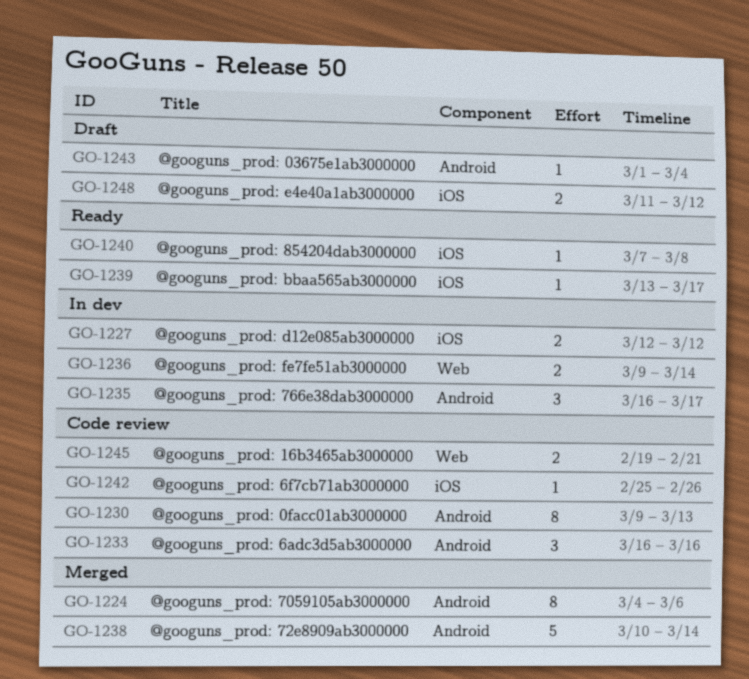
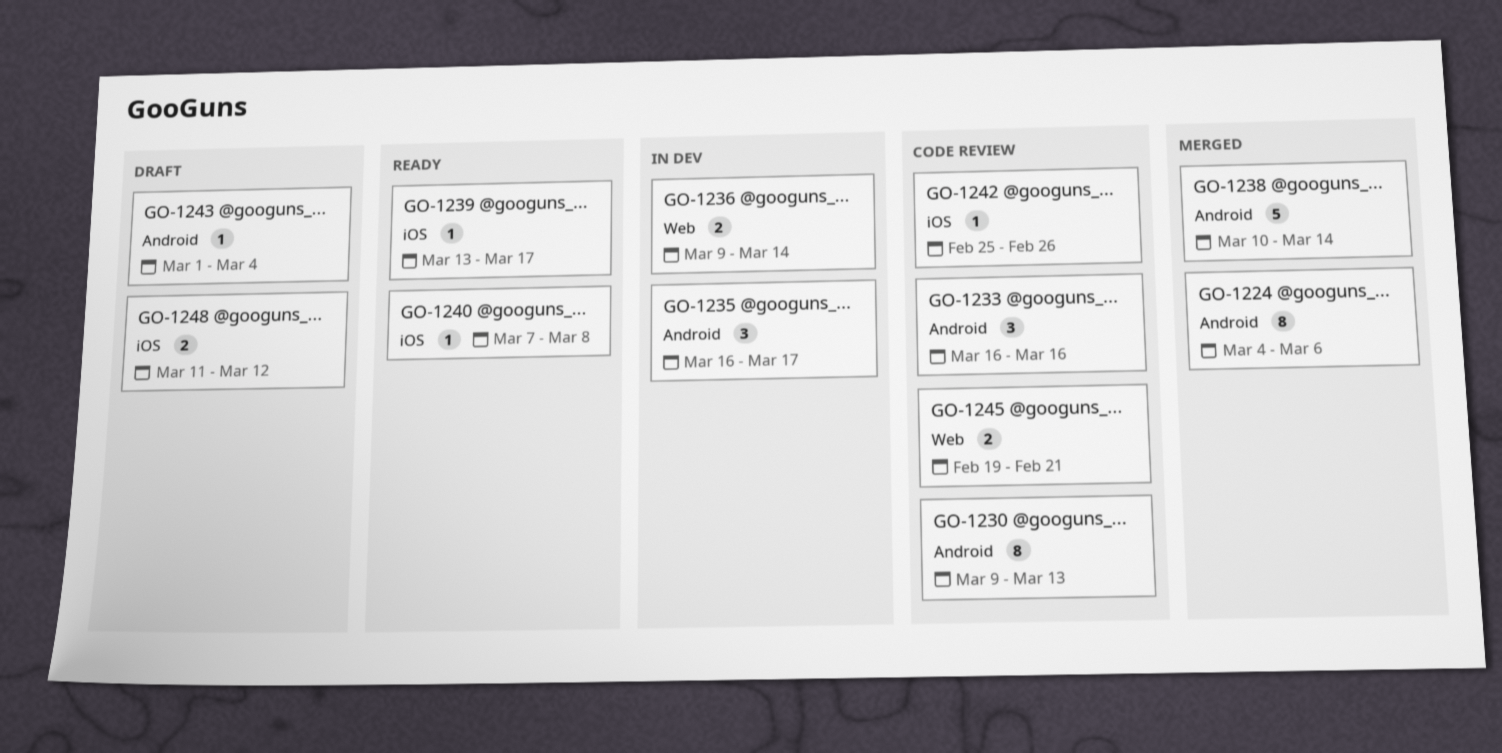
GO-1227: present -> none

